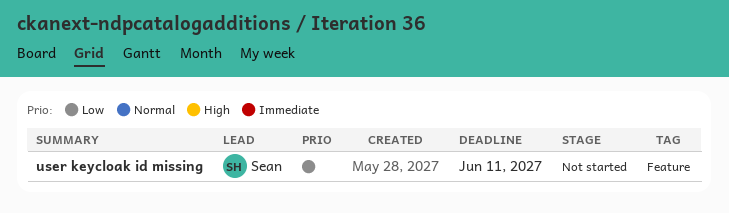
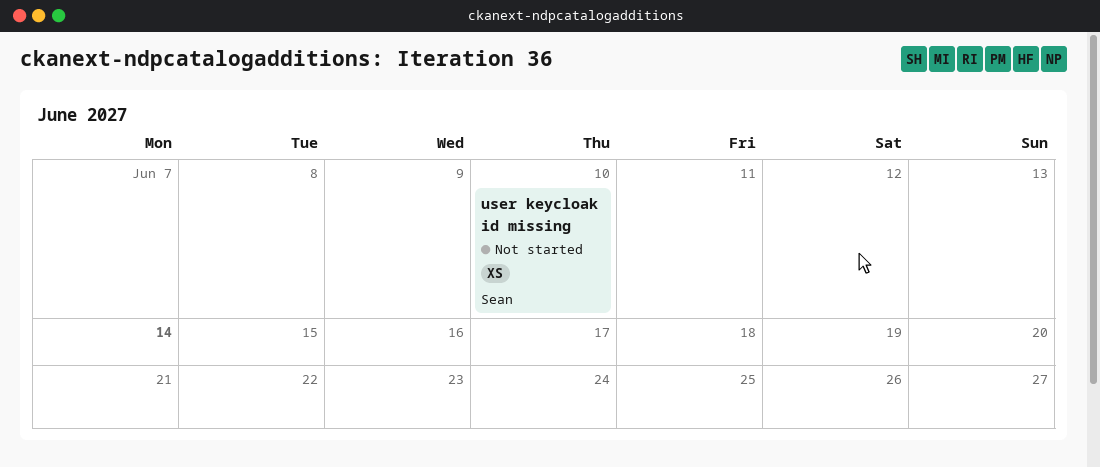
user keycloak id missing, due: Jun 11 -> Jun 10

